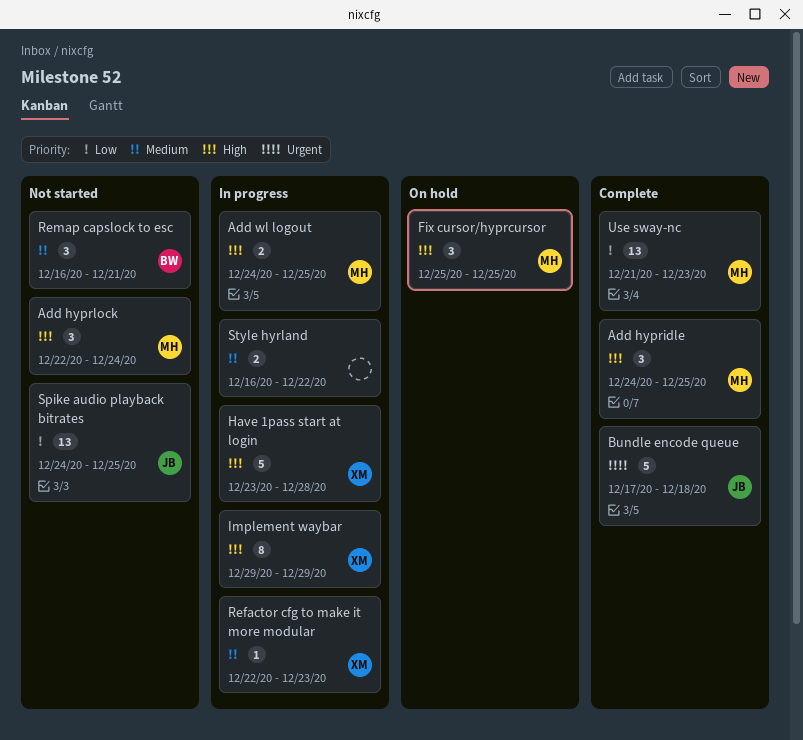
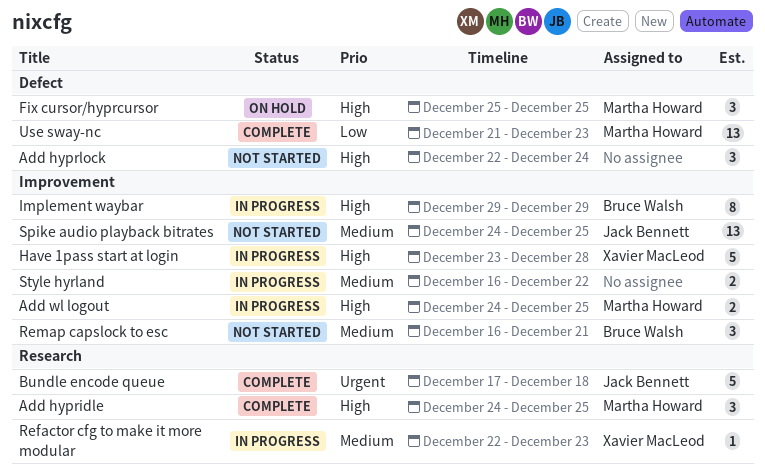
Add hyprlock, owner: Martha Howard -> none
Implement waybar, owner: Xavier MacLeod -> Bruce Walsh
Spike audio playback bitrates, priority: Low -> Medium

